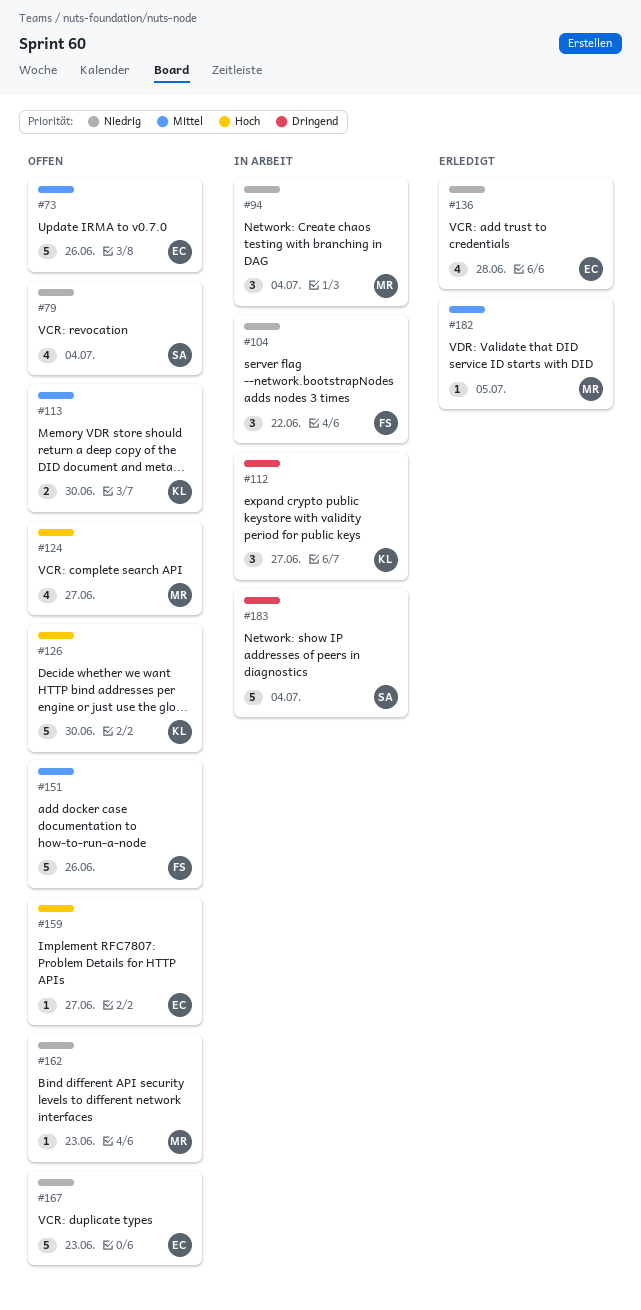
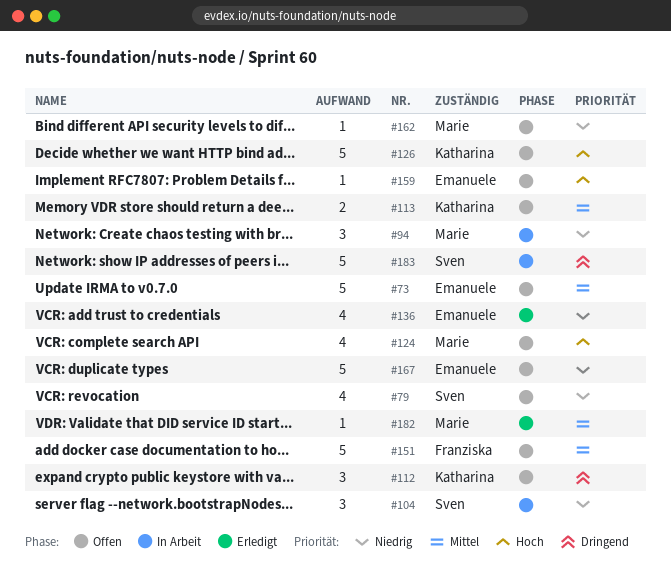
#104, owner: Franziska -> Sven
#112, status: In Arbeit -> Offen

